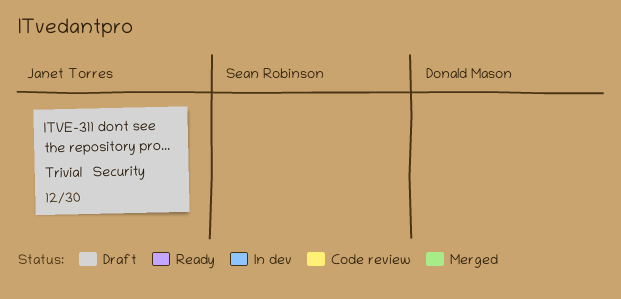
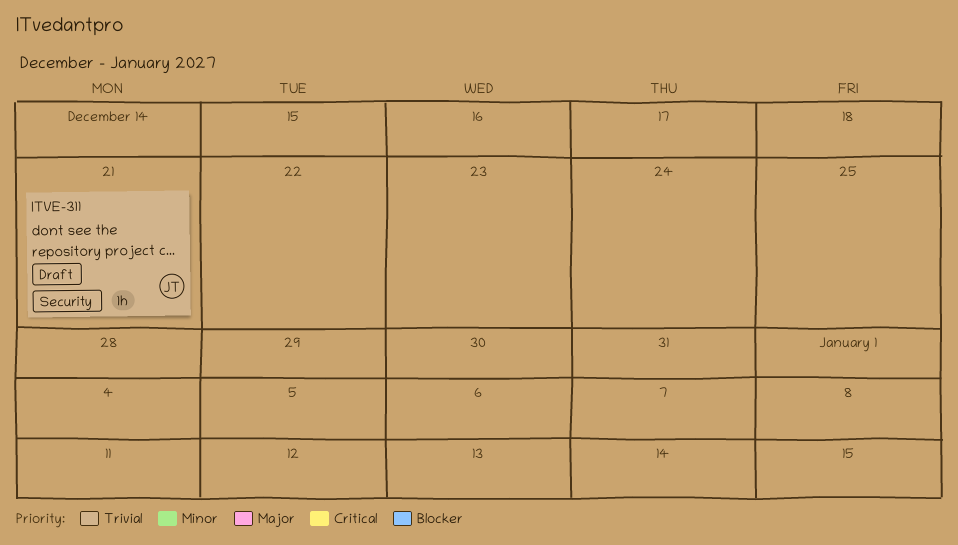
ITVE-311, due: Dec 30 -> Dec 21

